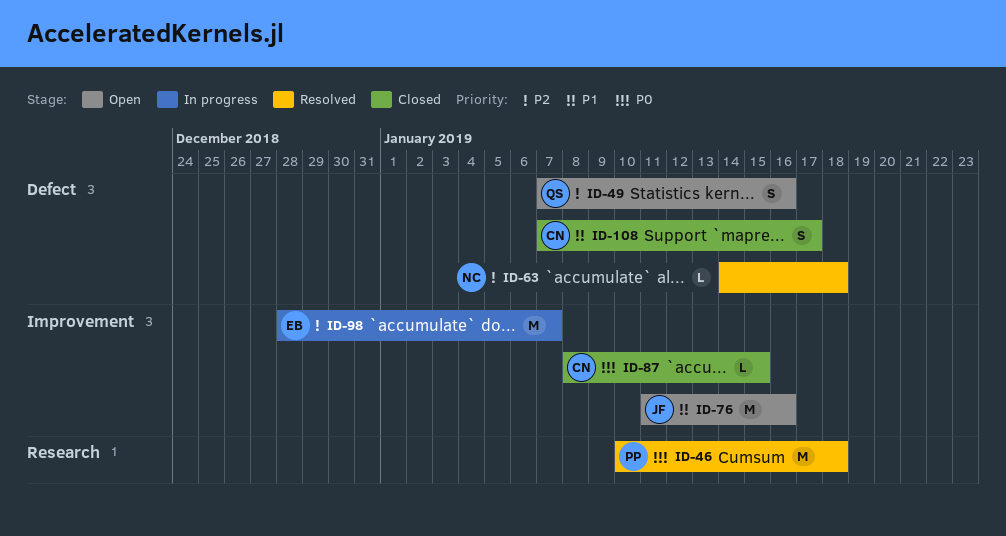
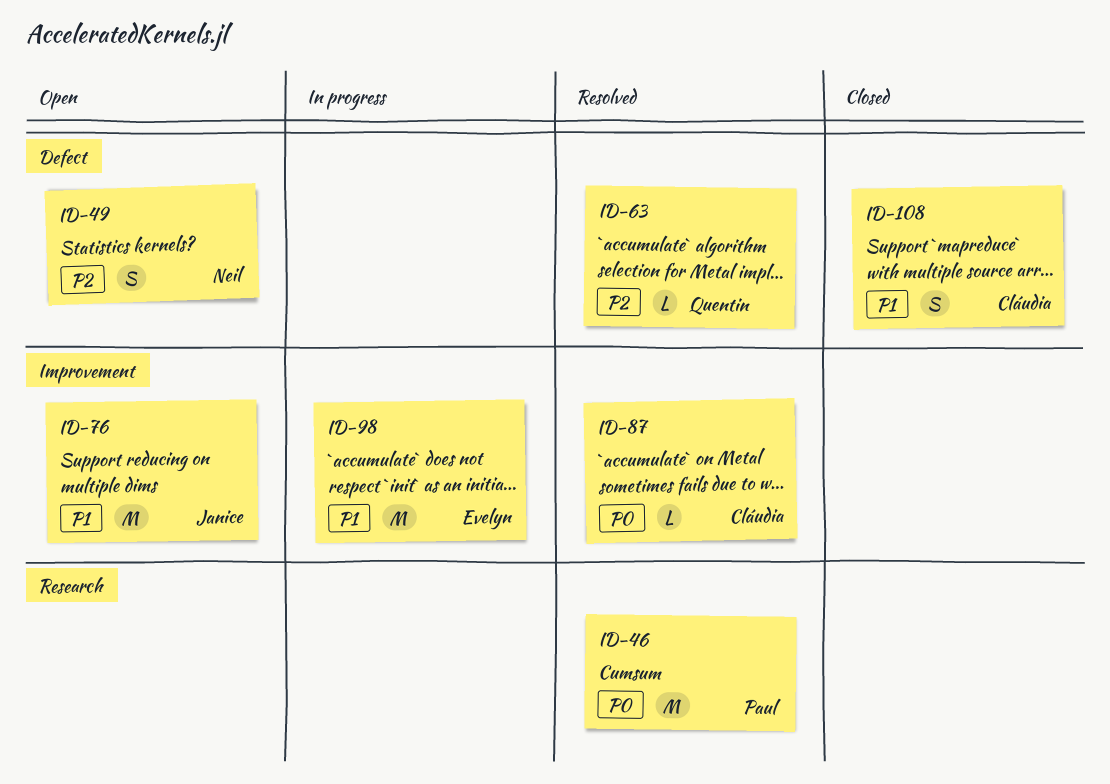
ID-49, owner: Quentin -> Neil
ID-63, owner: Neil -> Quentin
ID-87, status: Closed -> Resolved
ID-98, priority: P2 -> P1

